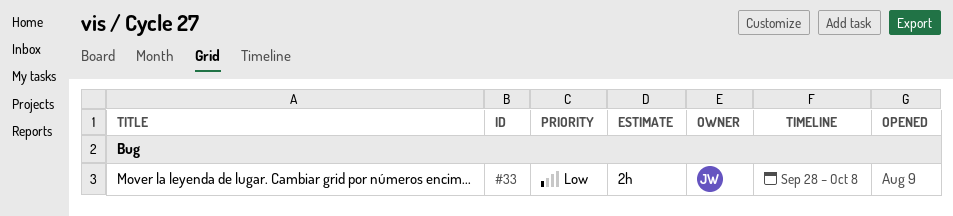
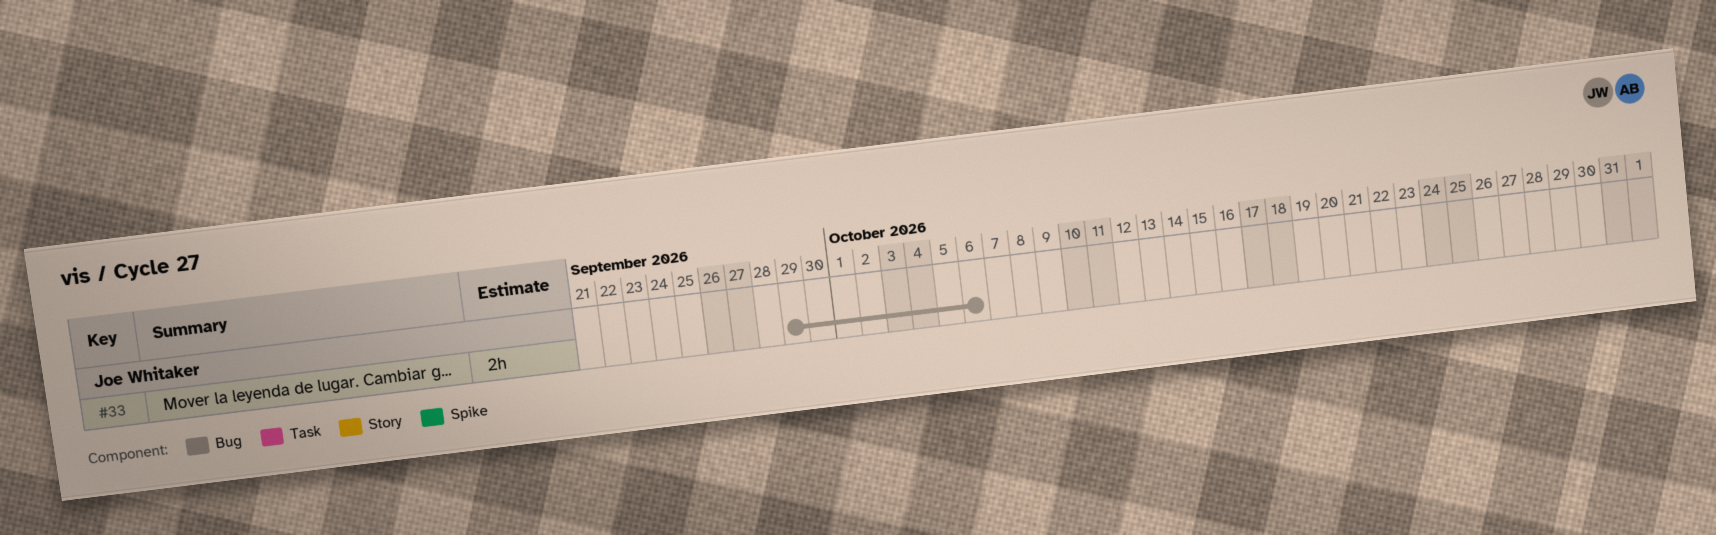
#33, start: Sep 28 -> Sep 29
#33, due: Oct 8 -> Oct 6

